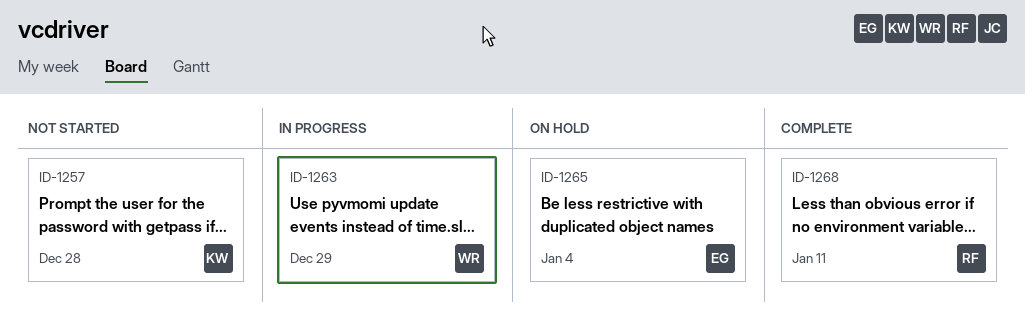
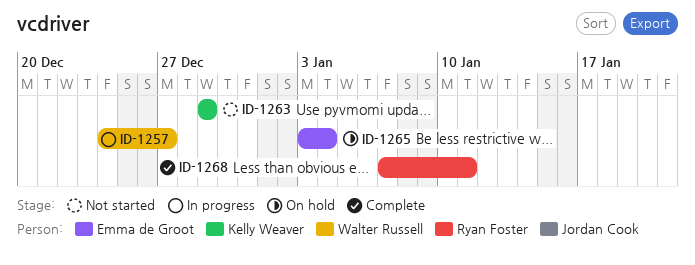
ID-1257, status: Not started -> In progress
ID-1257, owner: Kelly Weaver -> Walter Russell
ID-1257, due: Dec 28 -> Dec 27
ID-1263, status: In progress -> Not started
ID-1263, owner: Walter Russell -> Kelly Weaver

